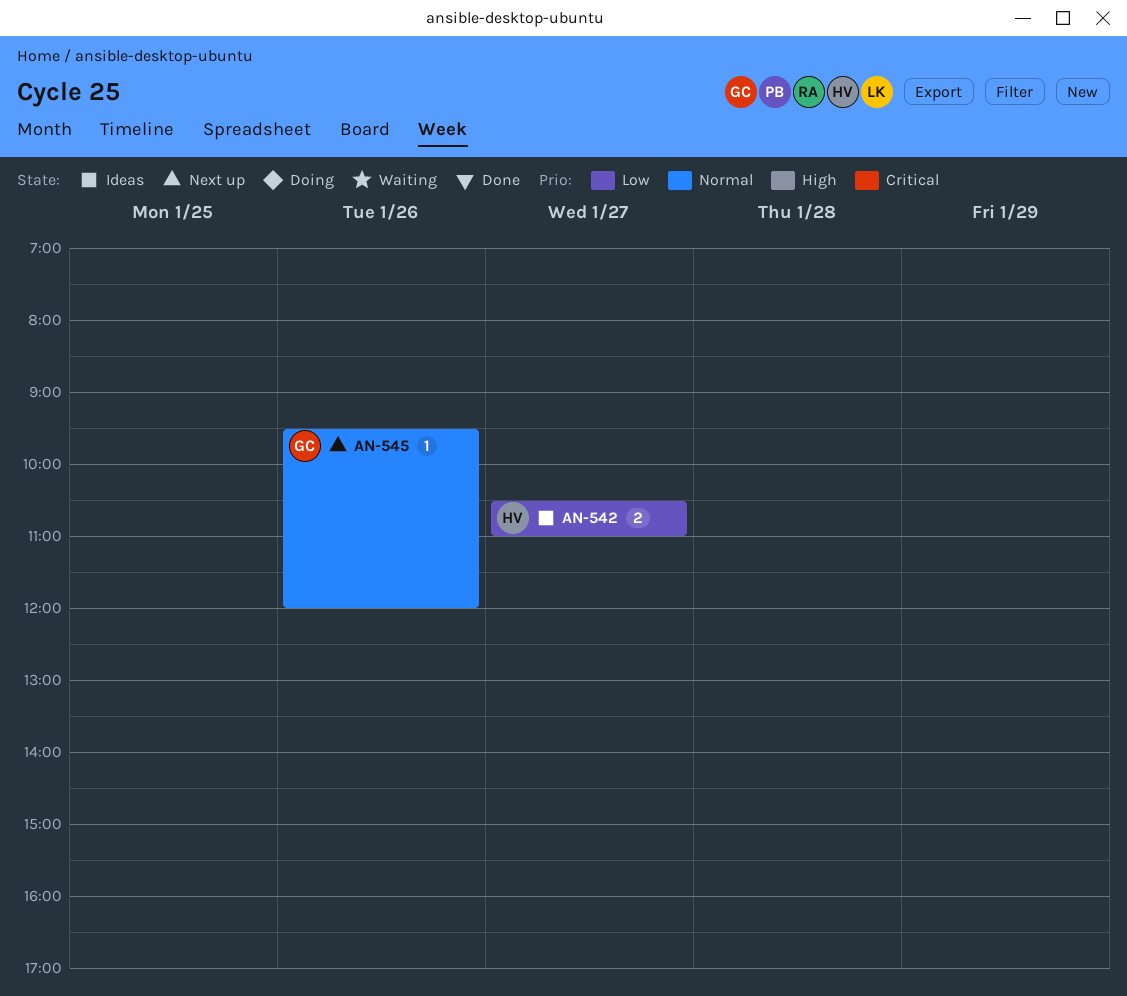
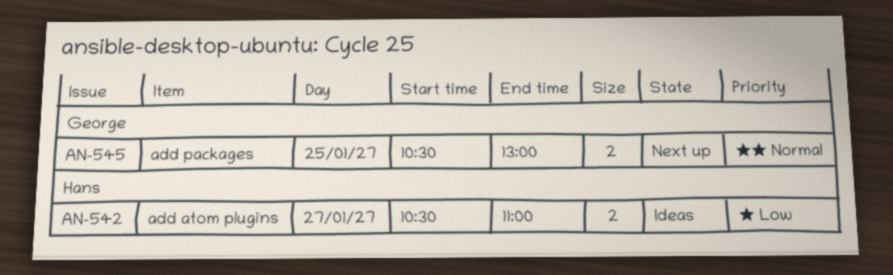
AN-545, estimate: 1 -> 2
AN-545, day: Jan 26 -> Jan 25
AN-545, begins: 09:30 -> 10:30
AN-545, ends: 12:00 -> 13:00

